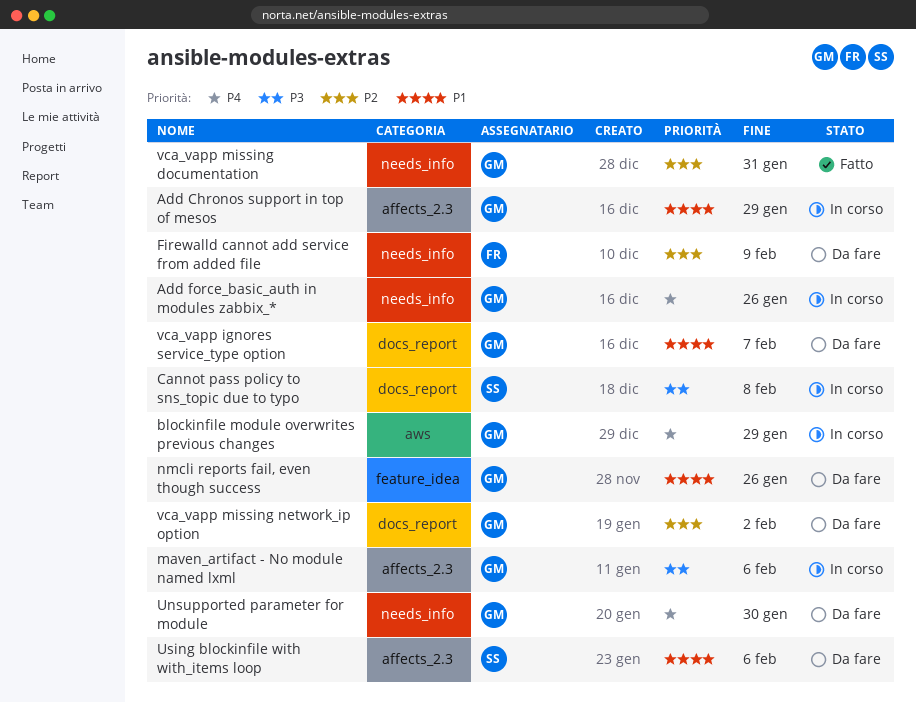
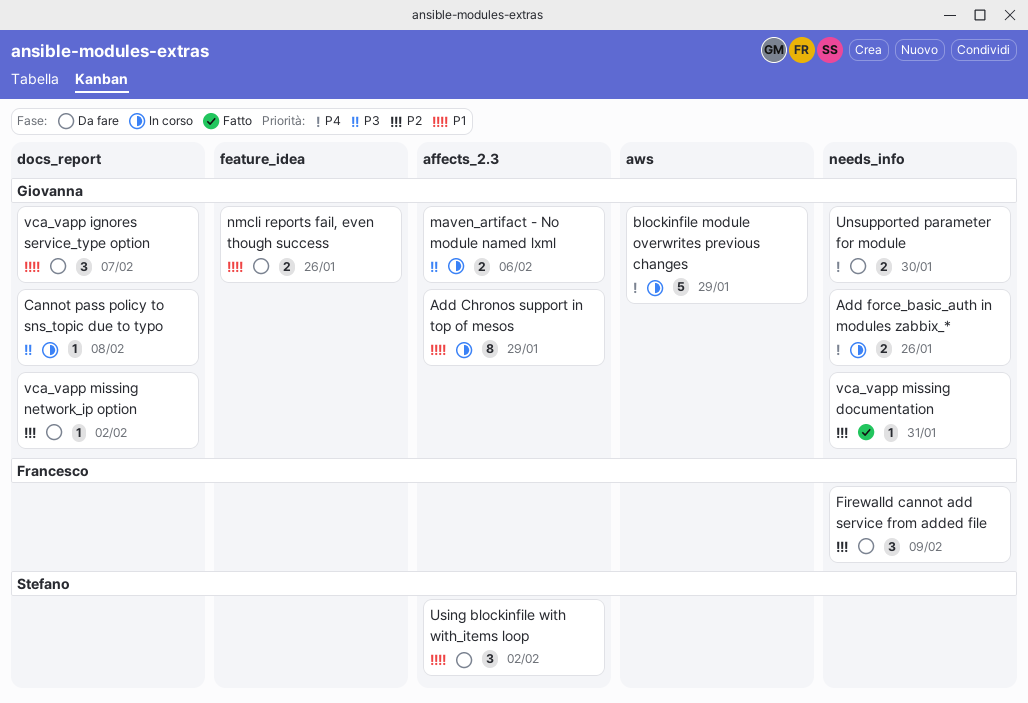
Cannot pass policy to sns_topic due to typo, owner: Stefano -> Giovanna
Using blockinfile with with_items loop, due: Feb 6 -> Feb 2

